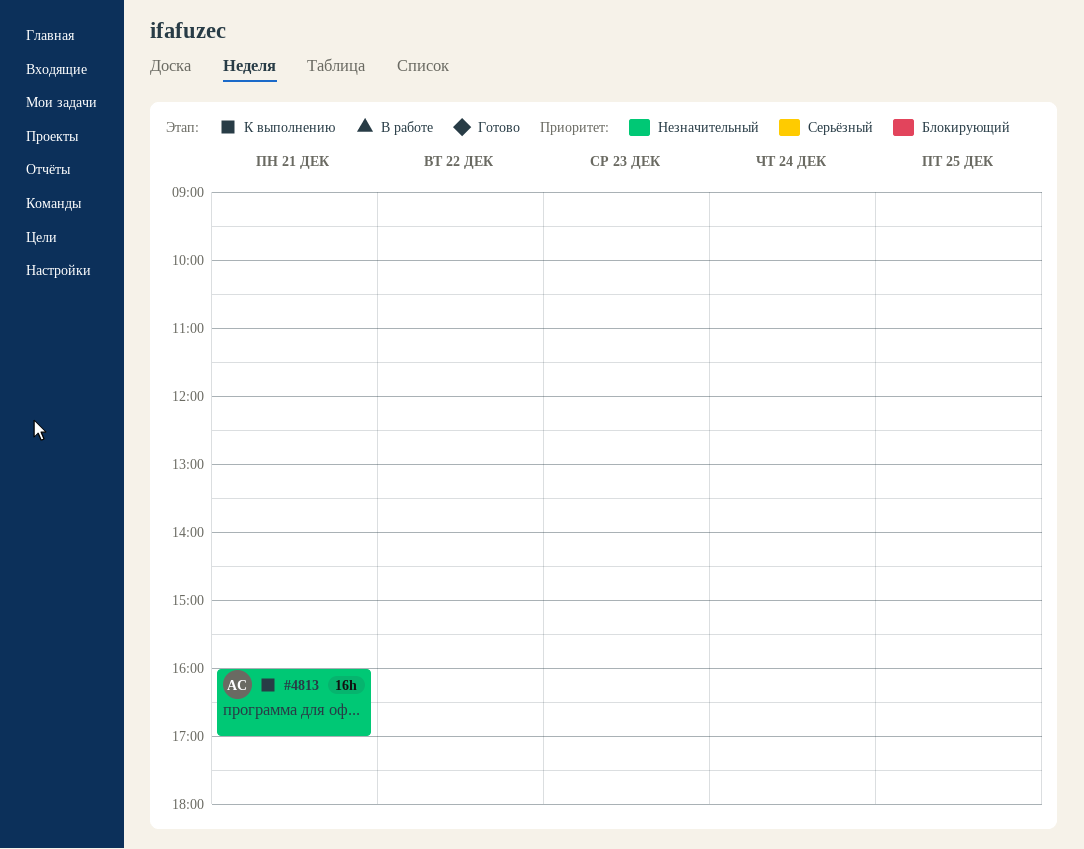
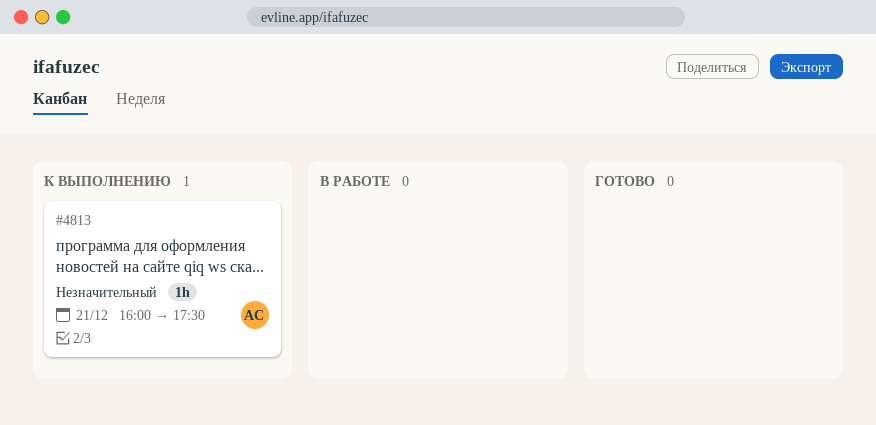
#4813, estimate: 16h -> 1h
#4813, ends: 17:00 -> 17:30

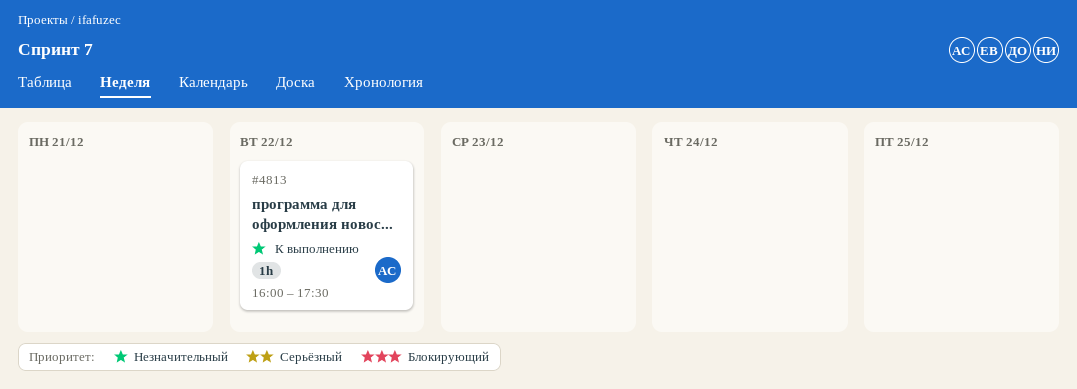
#4813, day: Dec 21 -> Dec 22

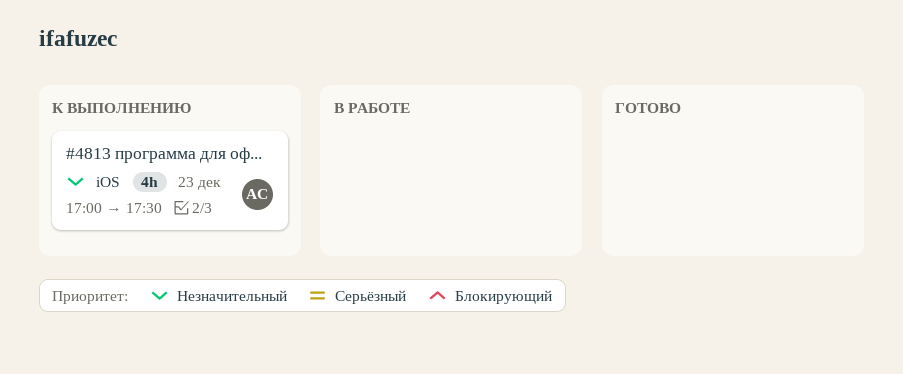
#4813, estimate: 1h -> 4h
#4813, day: Dec 22 -> Dec 23
#4813, begins: 16:00 -> 17:00

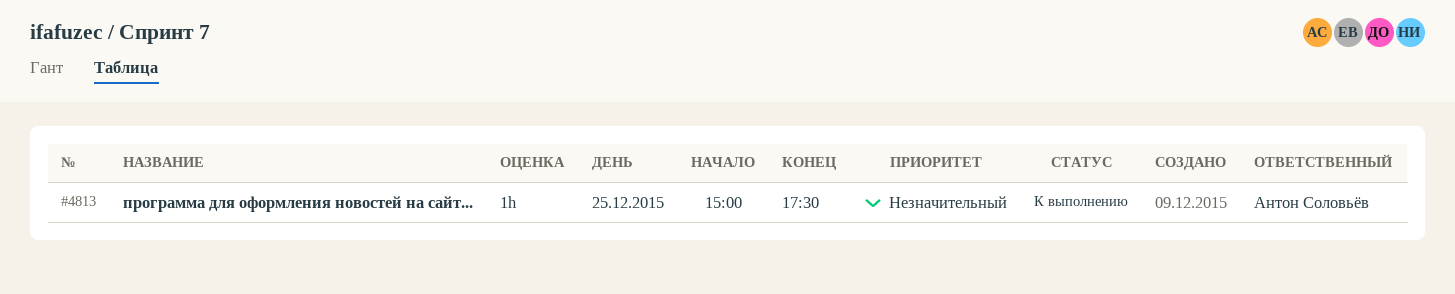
#4813, estimate: 4h -> 1h
#4813, day: Dec 23 -> Dec 25
#4813, begins: 17:00 -> 15:00

